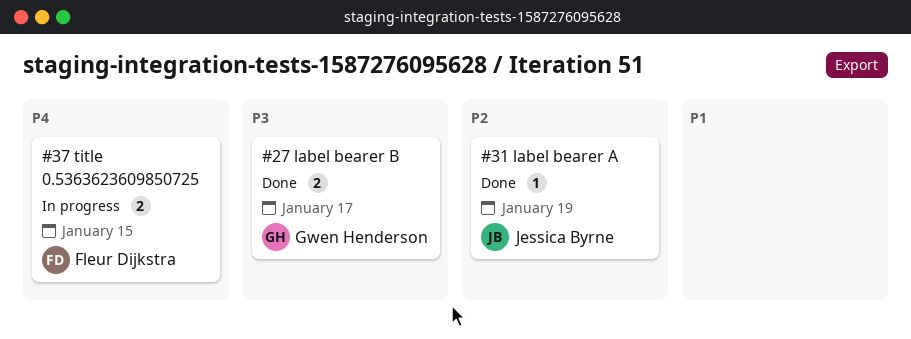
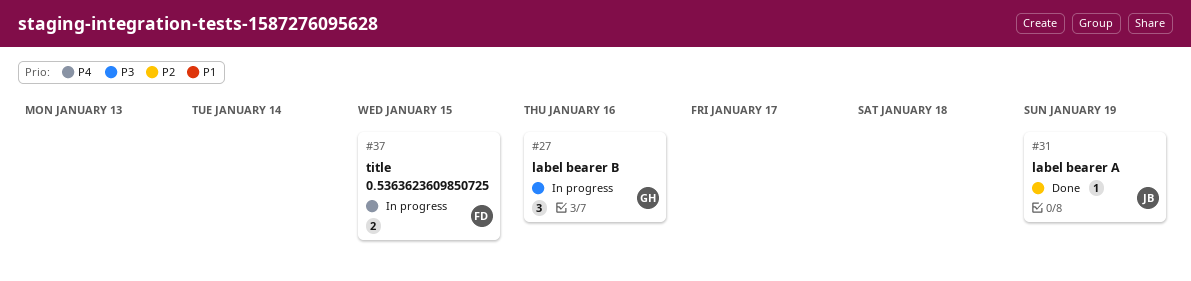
#27, status: Done -> In progress
#27, estimate: 2 -> 3
#27, due: Jan 17 -> Jan 16

